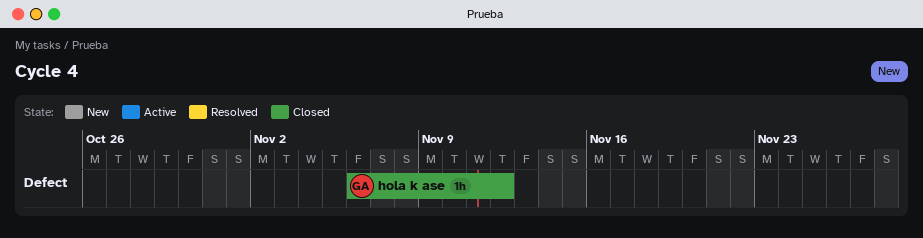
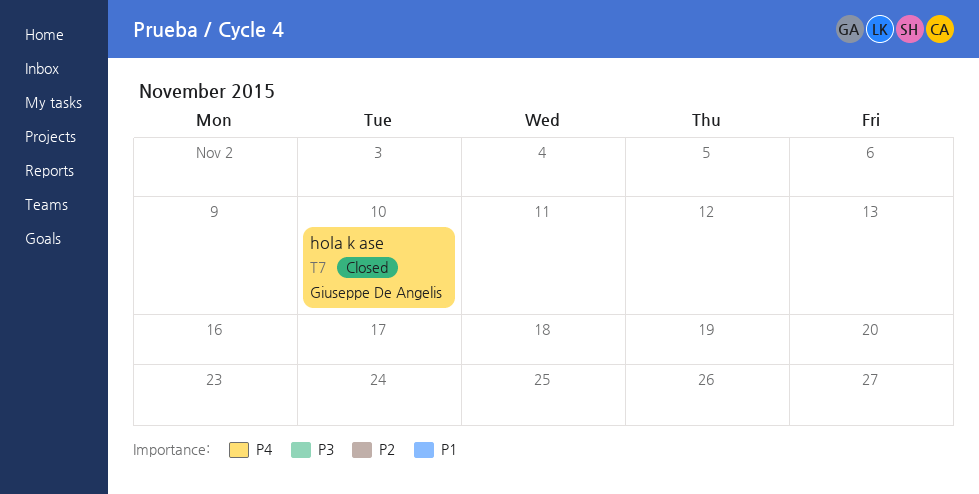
hola k ase, due: Nov 12 -> Nov 10

